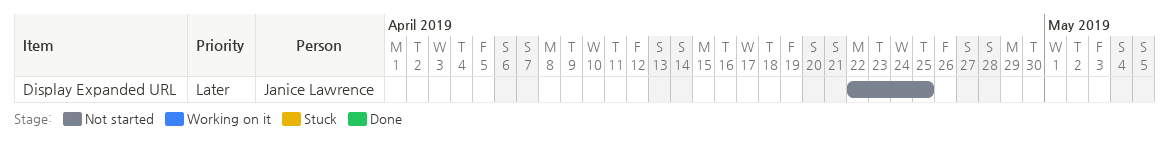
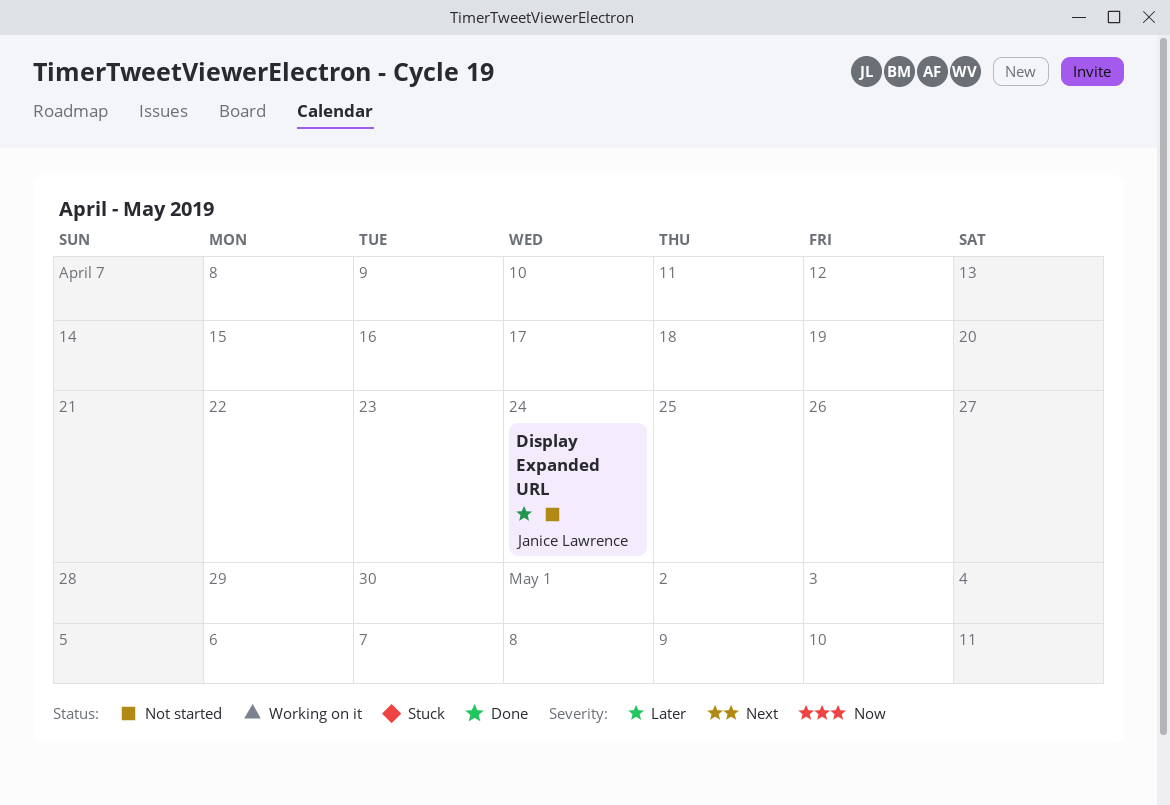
Display Expanded URL, due: Apr 25 -> Apr 24

